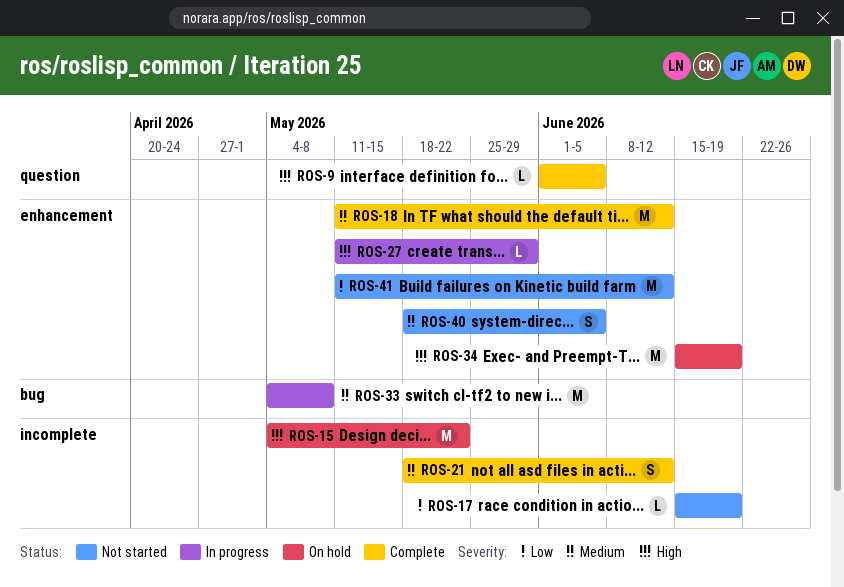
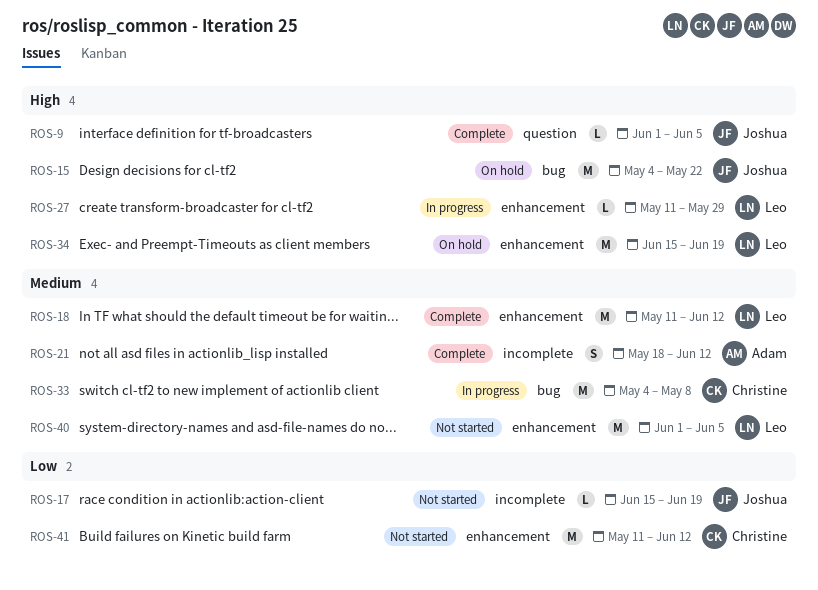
ROS-15, label: incomplete -> bug
ROS-40, estimate: S -> M
ROS-40, start: May 18 -> Jun 1

